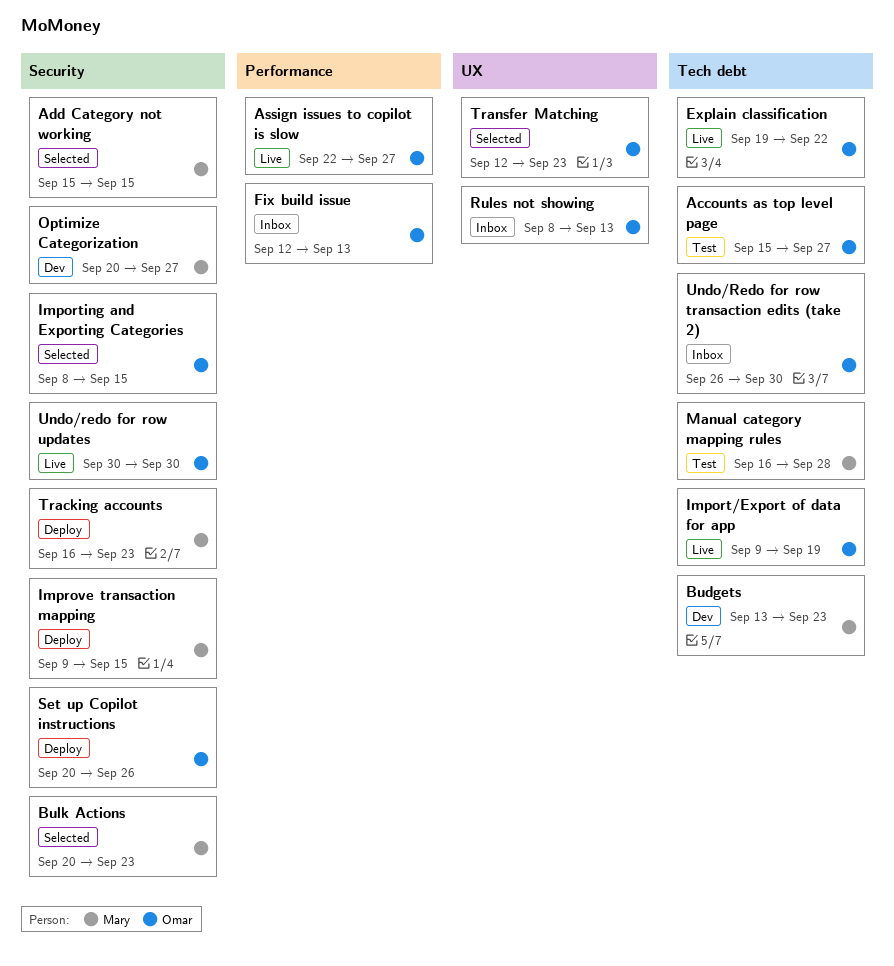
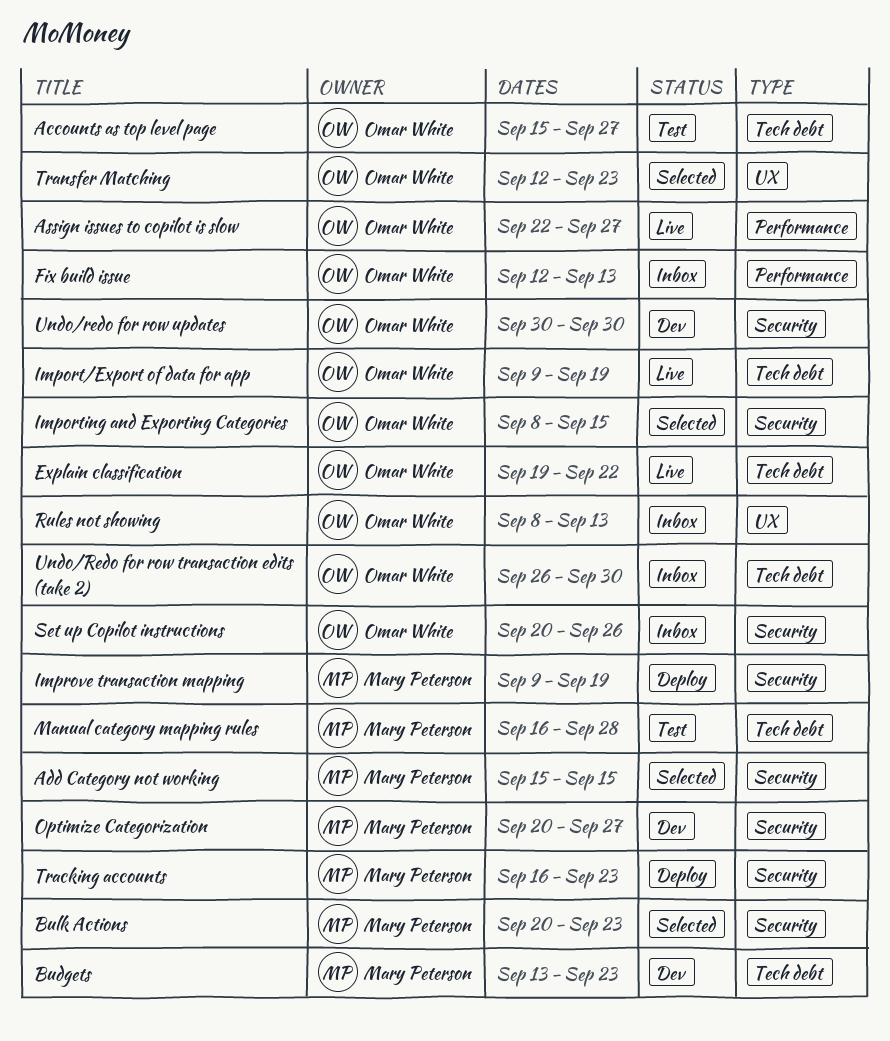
Improve transaction mapping, due: Sep 15 -> Sep 19
Set up Copilot instructions, status: Deploy -> Inbox
Undo/redo for row updates, status: Live -> Dev

